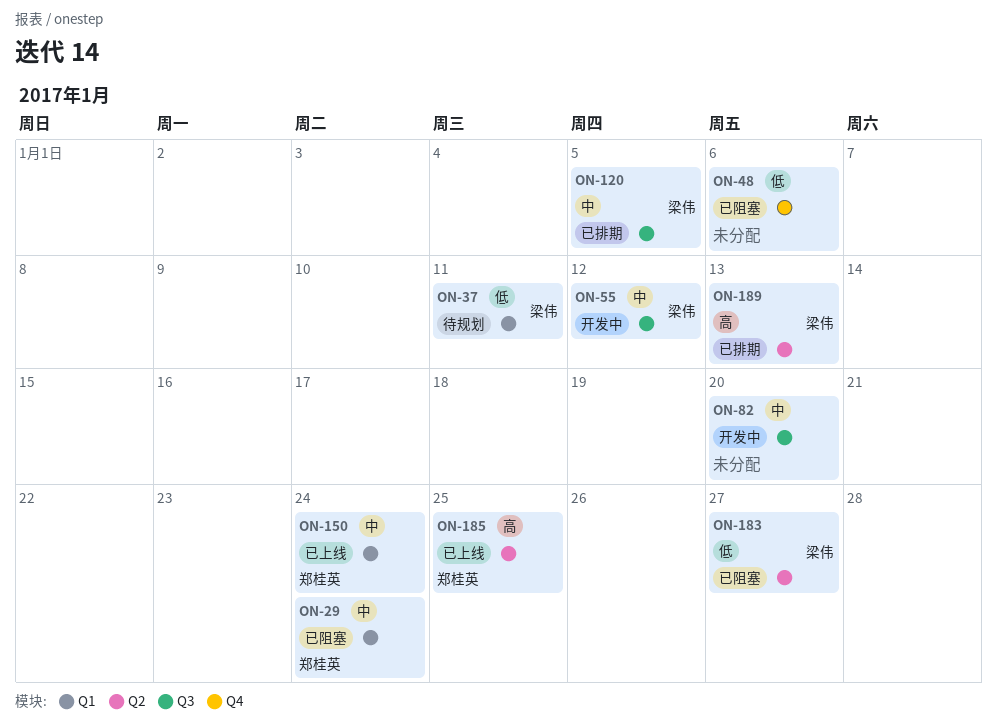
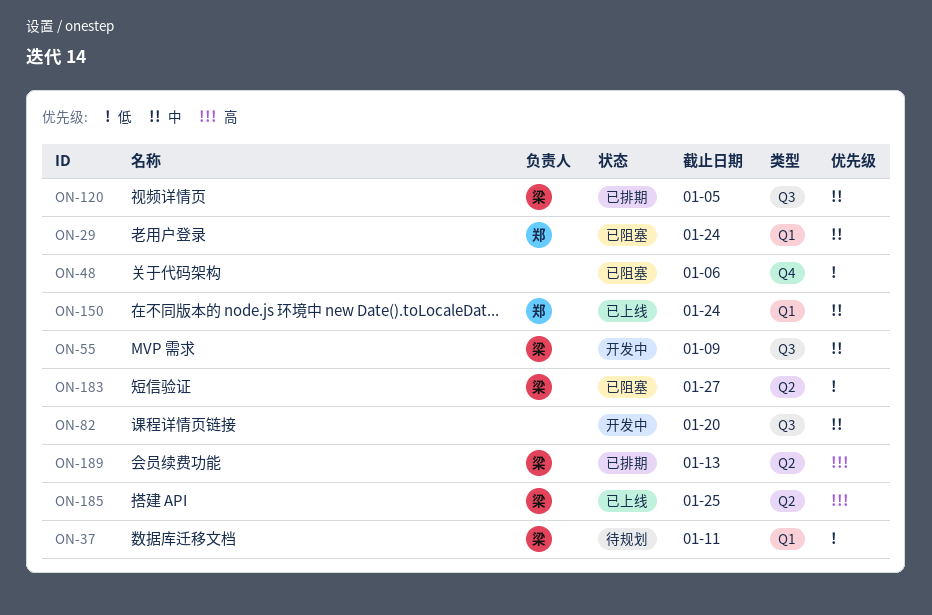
ON-55, due: Jan 12 -> Jan 9
ON-185, owner: 郑桂英 -> 梁伟

